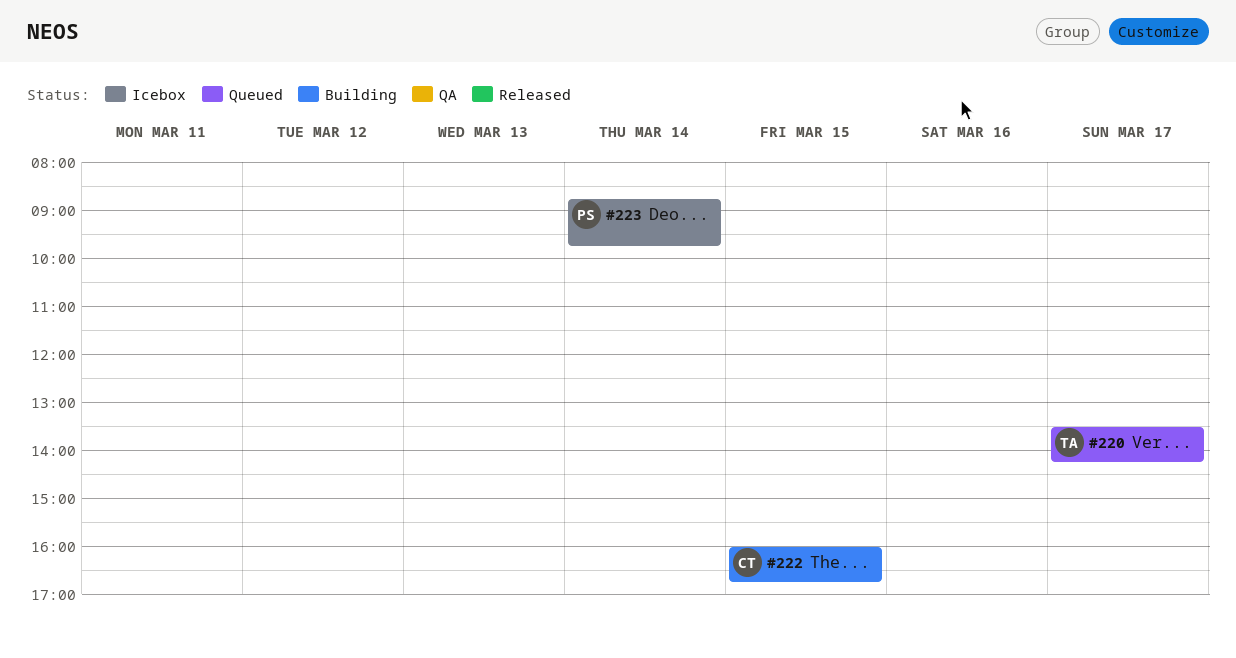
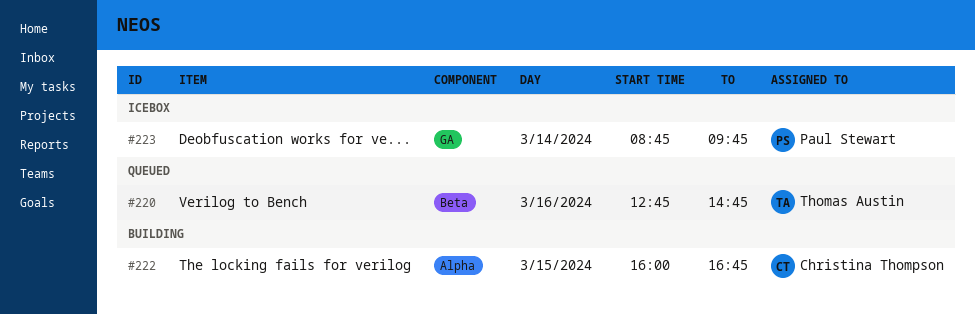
#220, day: Mar 17 -> Mar 16
#220, begins: 13:30 -> 12:45
#220, ends: 14:15 -> 14:45

